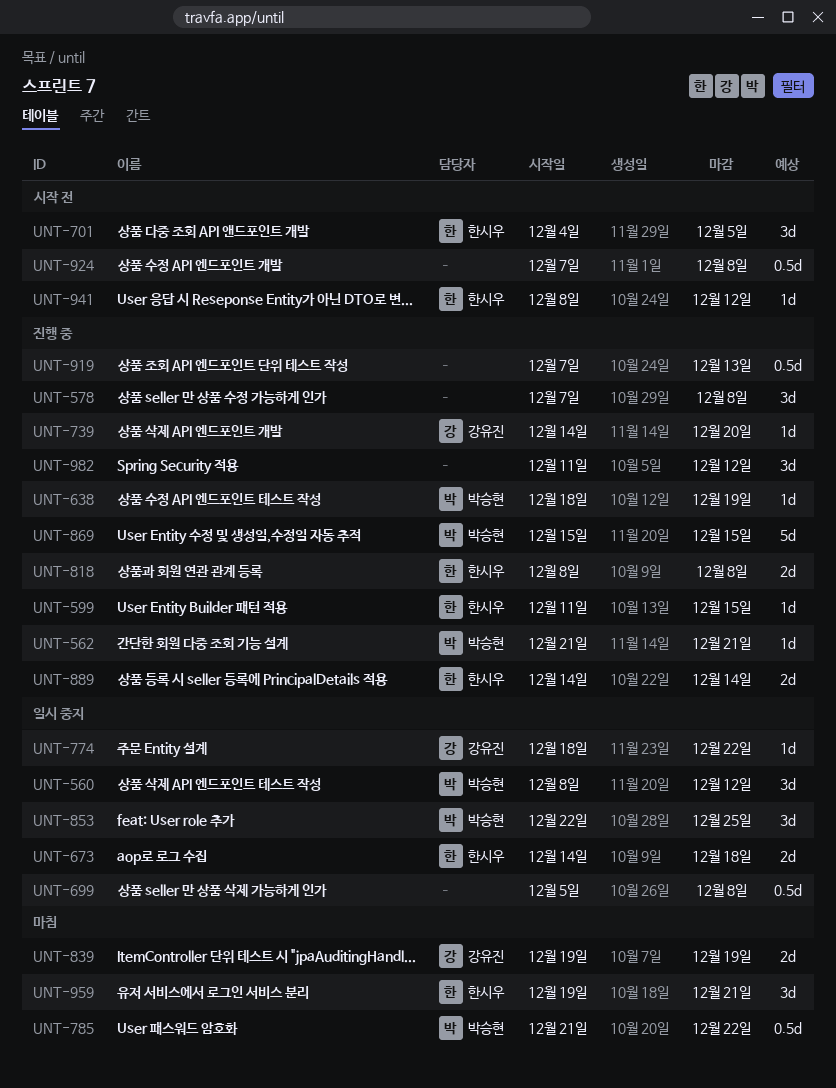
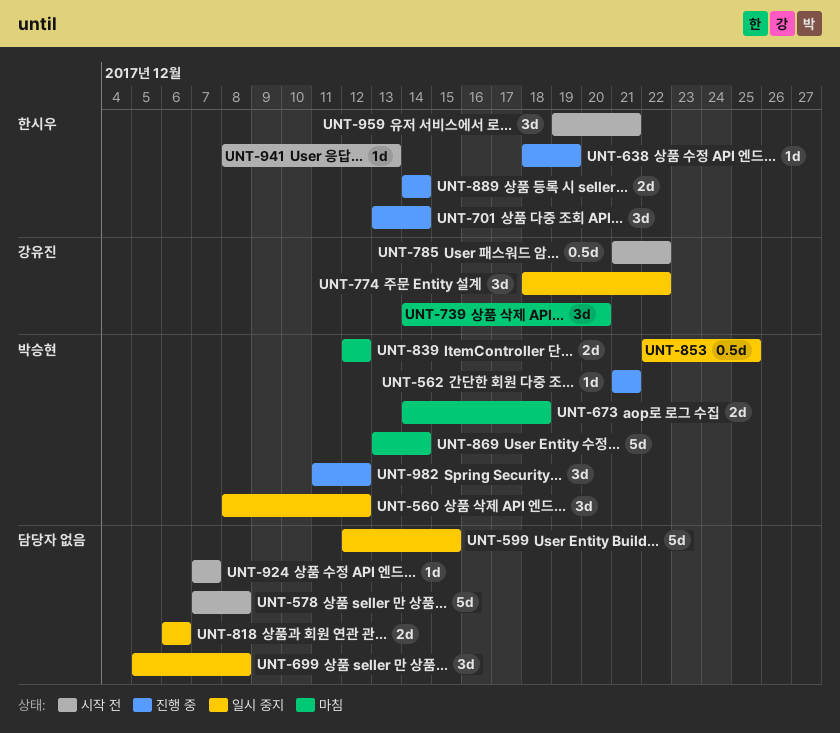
UNT-578, status: 진행 중 -> 시작 전
UNT-578, estimate: 3d -> 5d
UNT-599, status: 진행 중 -> 일시 중지
UNT-599, owner: 한시우 -> none
UNT-599, estimate: 1d -> 5d
UNT-599, start: Dec 11 -> Dec 12
UNT-638, owner: 박승현 -> 한시우
UNT-673, status: 일시 중지 -> 마침
UNT-673, owner: 한시우 -> 박승현
UNT-699, estimate: 0.5d -> 3d
UNT-701, status: 시작 전 -> 진행 중
UNT-701, start: Dec 4 -> Dec 13
UNT-701, due: Dec 5 -> Dec 14
UNT-739, status: 진행 중 -> 마침
UNT-739, estimate: 1d -> 3d
UNT-774, estimate: 1d -> 3d
UNT-785, status: 마침 -> 시작 전
UNT-785, owner: 박승현 -> 강유진
UNT-818, status: 진행 중 -> 일시 중지
UNT-818, owner: 한시우 -> none
UNT-818, start: Dec 8 -> Dec 6
UNT-818, due: Dec 8 -> Dec 6
UNT-839, owner: 강유진 -> 박승현
UNT-839, start: Dec 19 -> Dec 12
UNT-839, due: Dec 19 -> Dec 12
UNT-853, estimate: 3d -> 0.5d
UNT-869, status: 진행 중 -> 마침
UNT-869, start: Dec 15 -> Dec 13
UNT-869, due: Dec 15 -> Dec 14
UNT-919: present -> none
UNT-924, estimate: 0.5d -> 1d
UNT-924, due: Dec 8 -> Dec 7
UNT-941, due: Dec 12 -> Dec 13
UNT-959, status: 마침 -> 시작 전
UNT-982, owner: none -> 박승현

